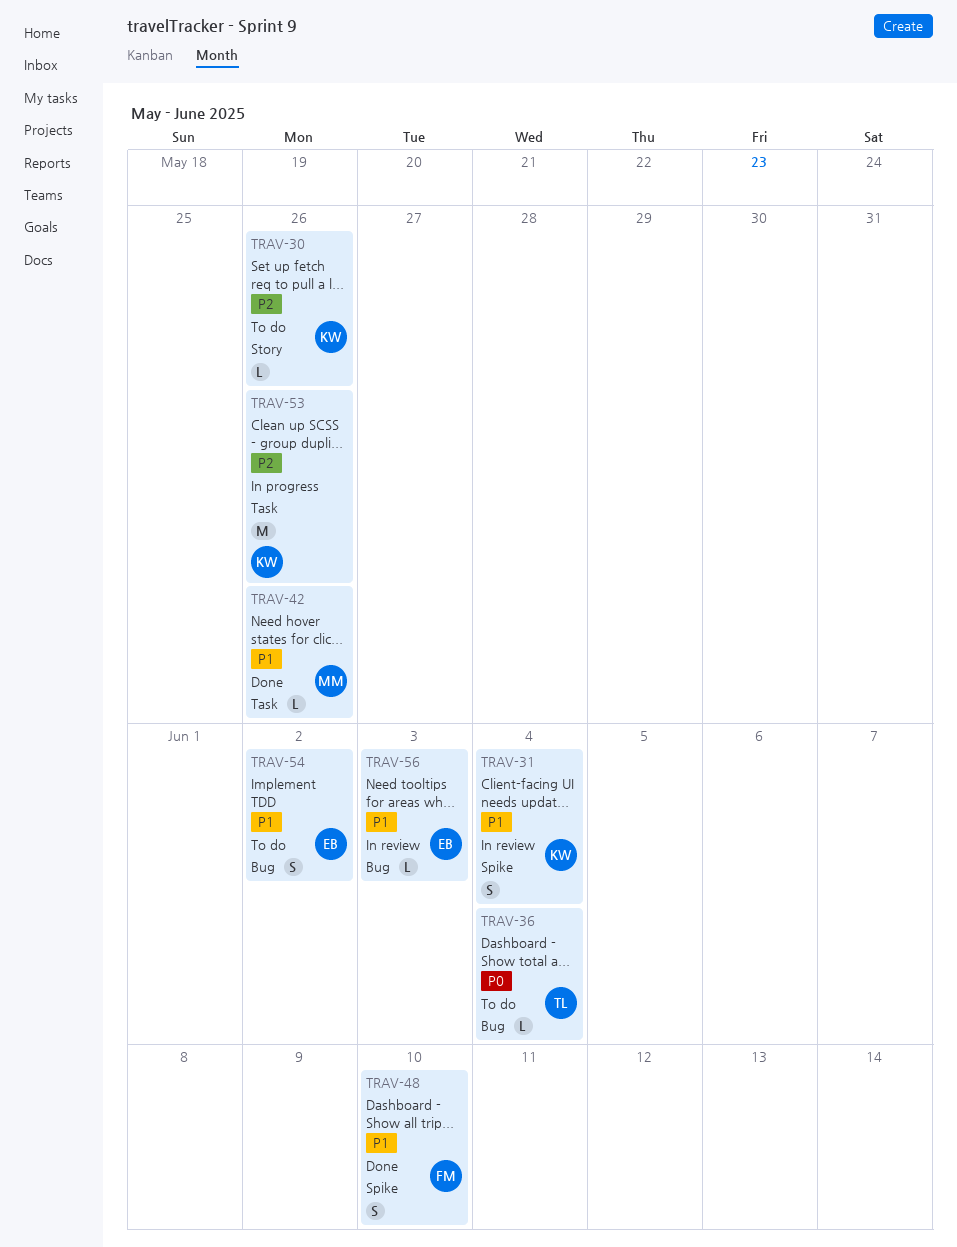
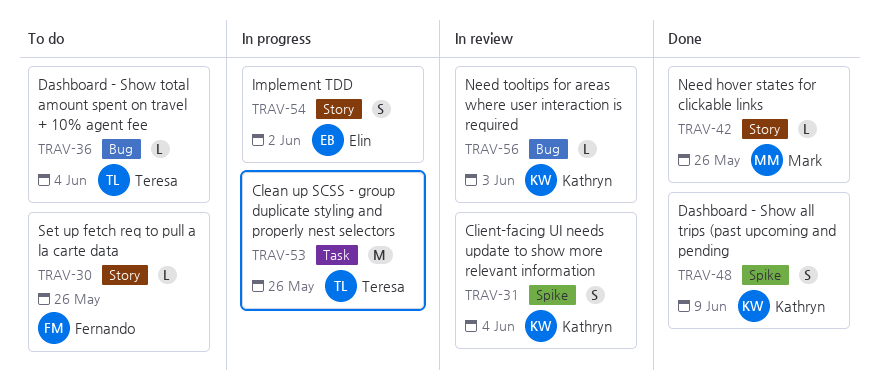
TRAV-30, owner: Kathryn -> Fernando
TRAV-42, label: Task -> Story
TRAV-48, owner: Fernando -> Kathryn
TRAV-48, due: Jun 10 -> Jun 9
TRAV-53, owner: Kathryn -> Teresa
TRAV-54, status: To do -> In progress
TRAV-54, label: Bug -> Story
TRAV-56, owner: Elin -> Kathryn

